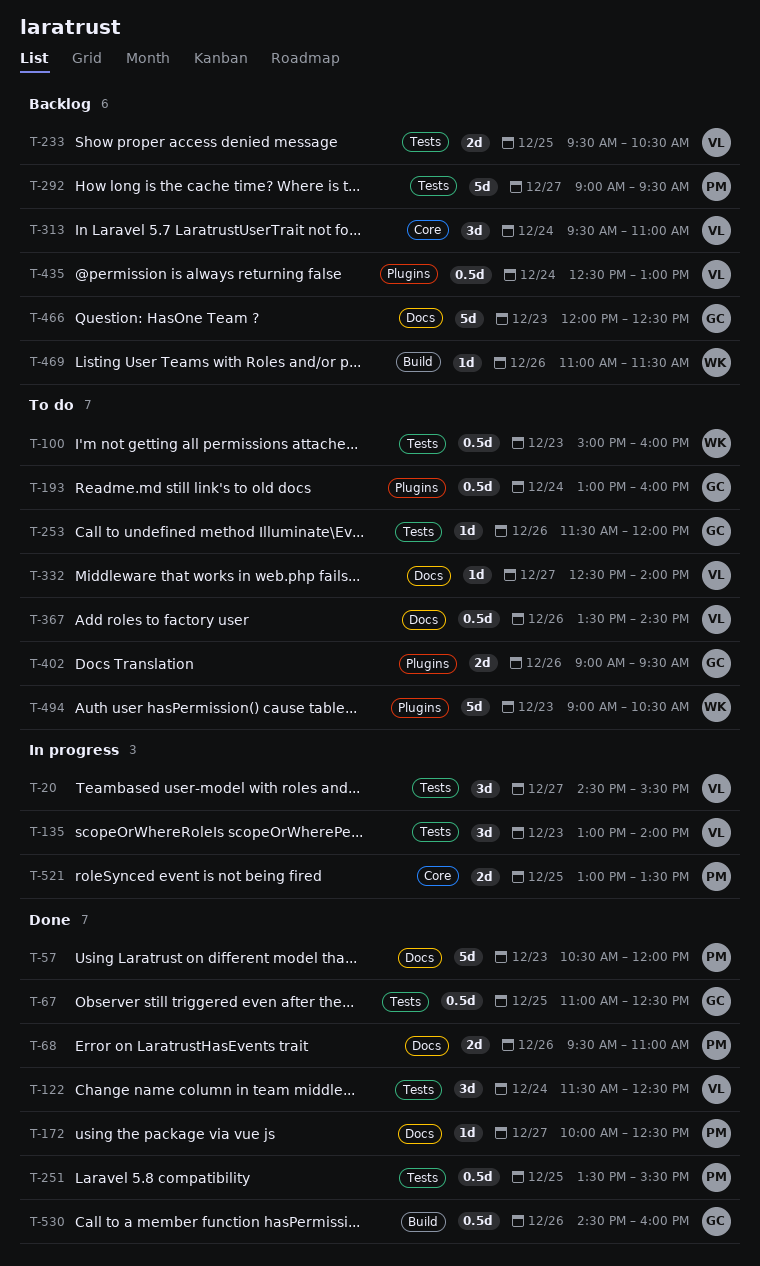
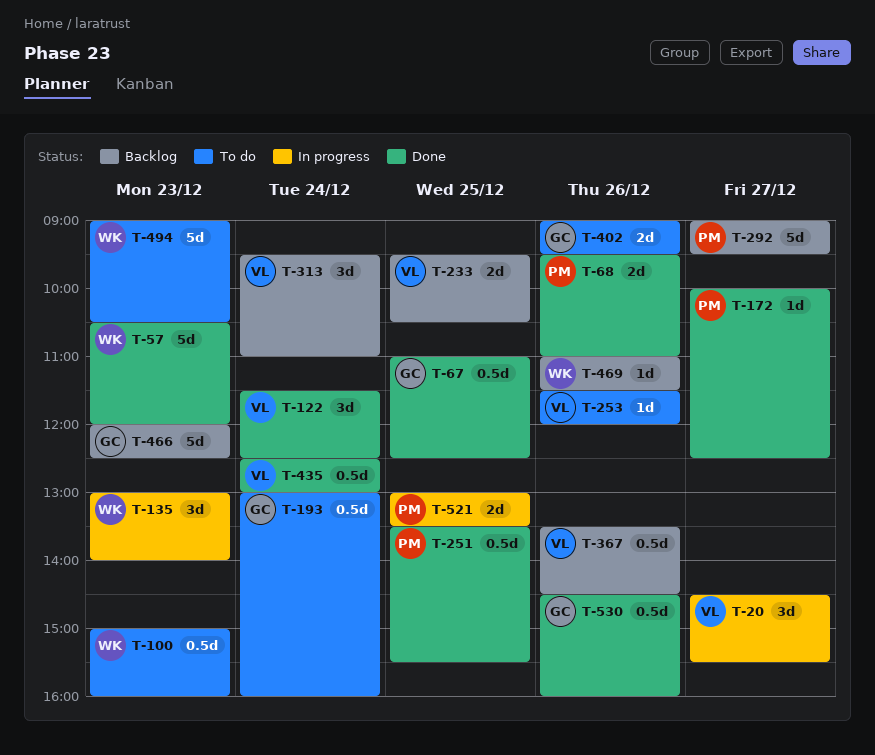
T-57, owner: PM -> WK
T-135, owner: VL -> WK
T-253, owner: GC -> VL
T-332: present -> none
T-367, status: To do -> Backlog
T-435, status: Backlog -> Done

